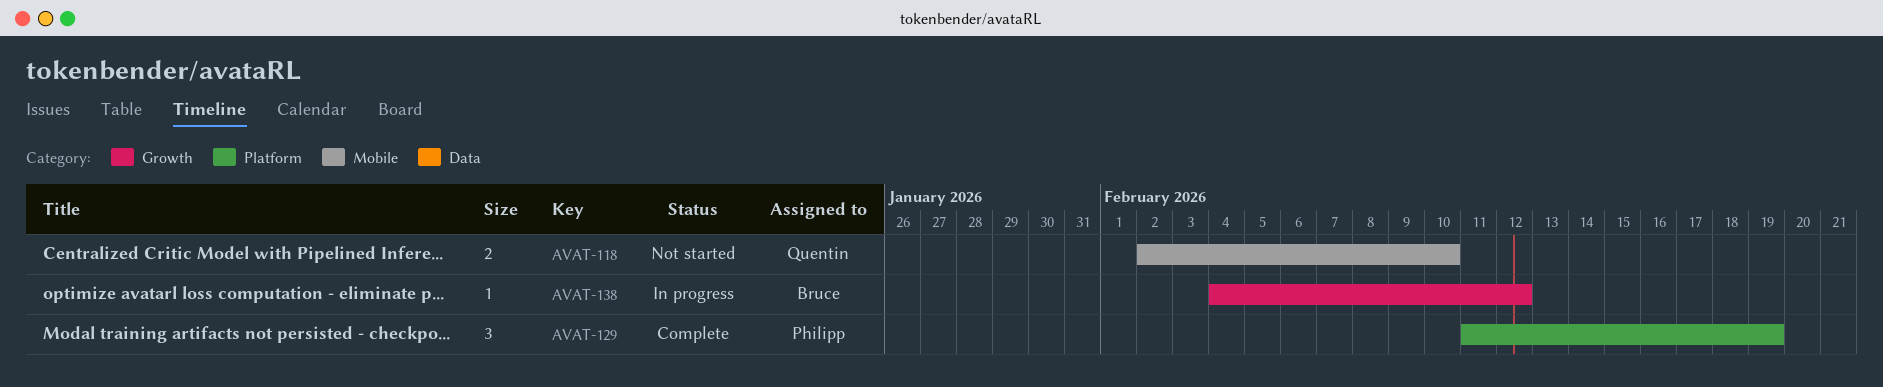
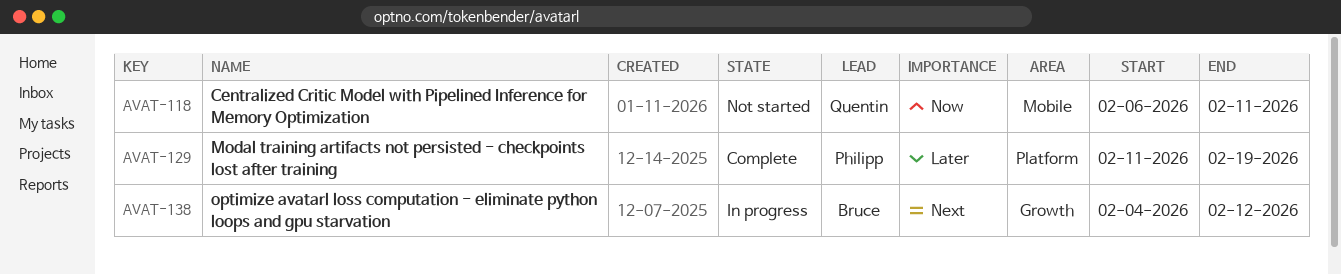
AVAT-118, start: Feb 2 -> Feb 6
AVAT-118, due: Feb 10 -> Feb 11

